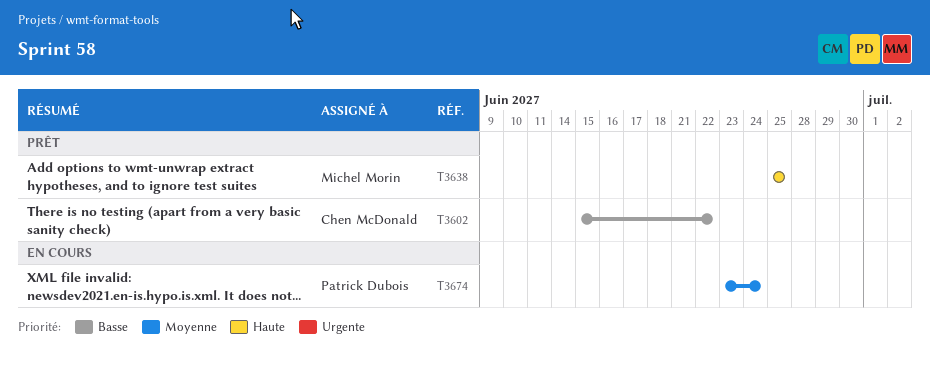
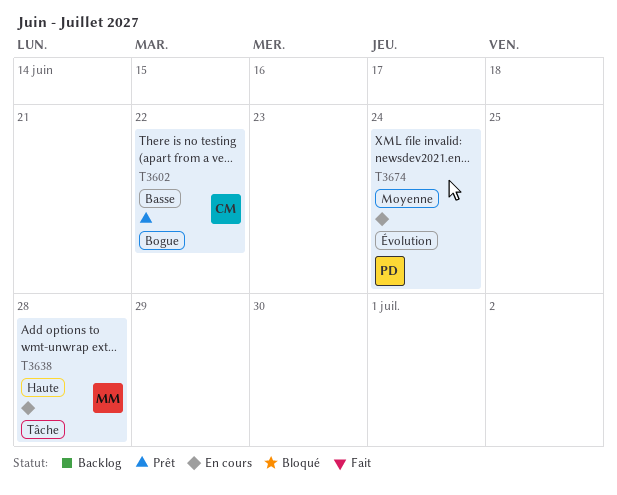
T3638, status: Prêt -> En cours
T3638, due: Jun 25 -> Jun 28

